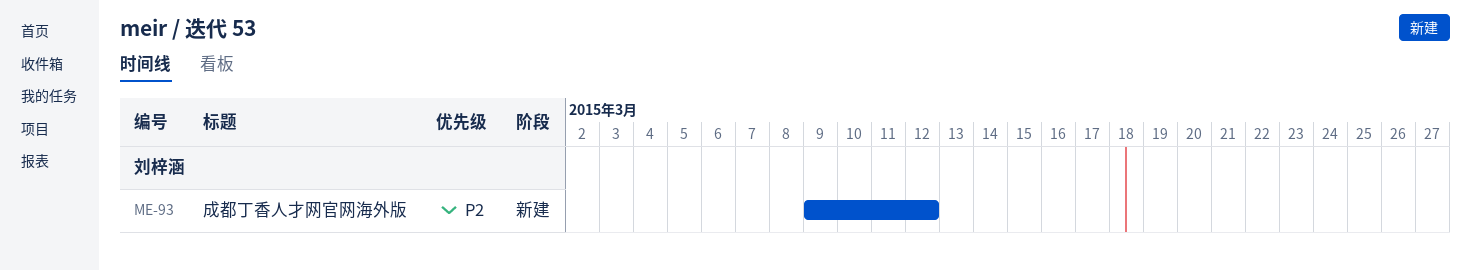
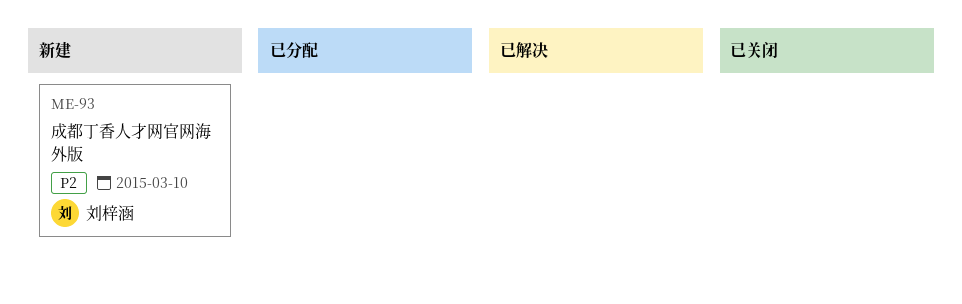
ME-93, due: Mar 12 -> Mar 10

